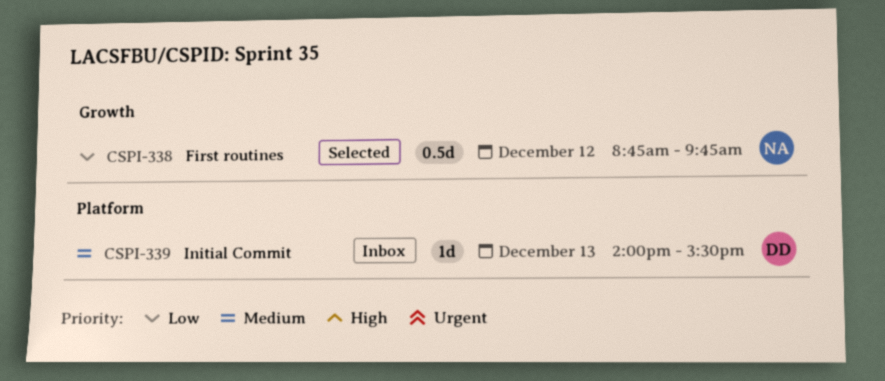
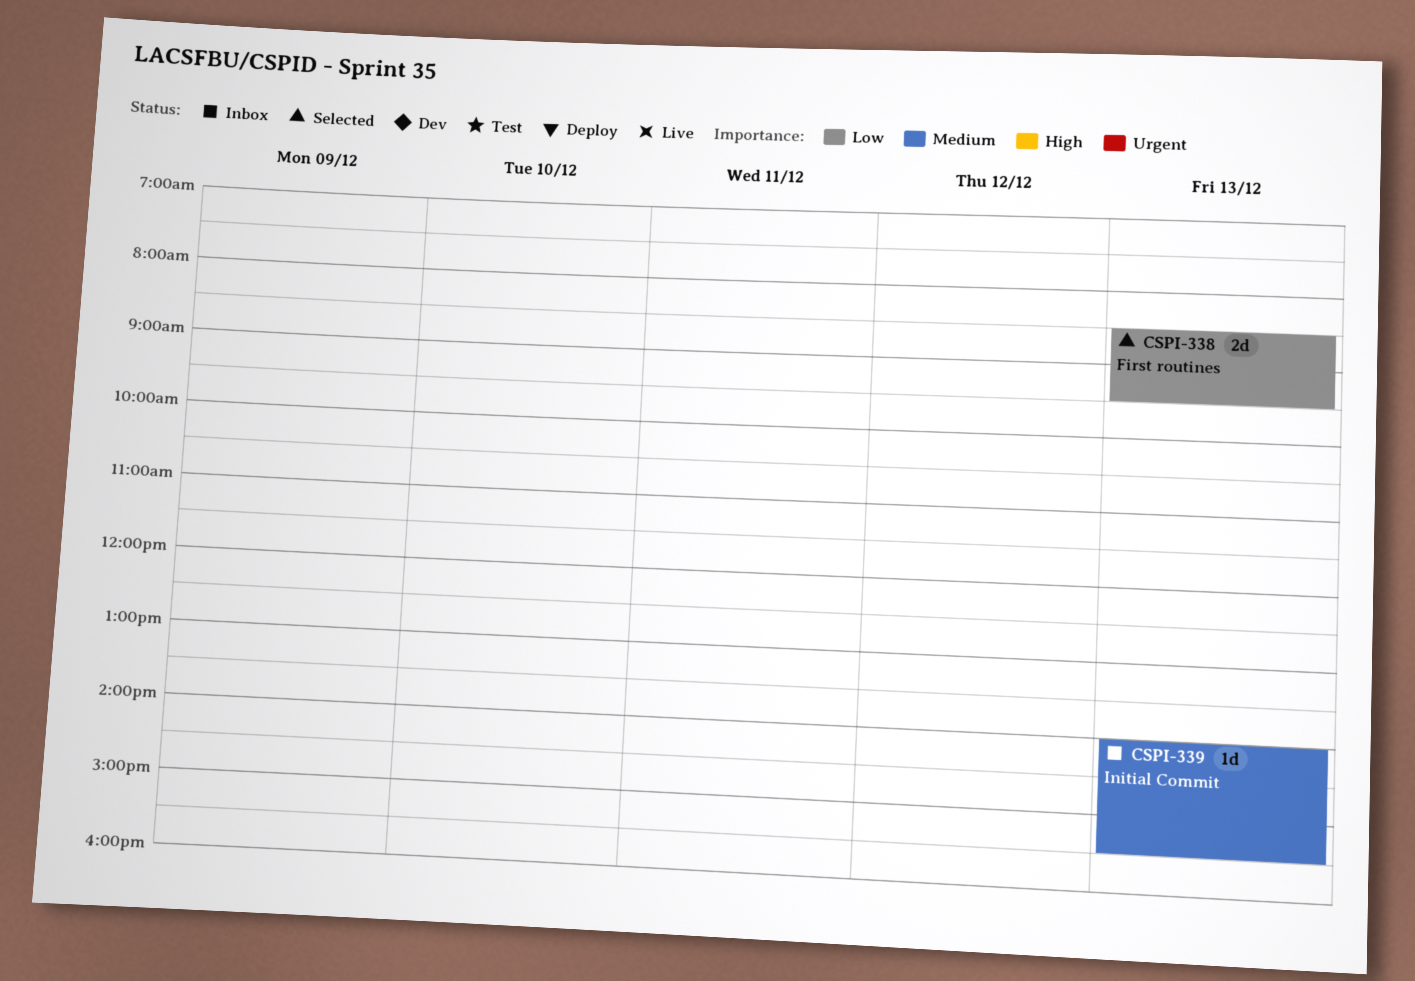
CSPI-338, estimate: 0.5d -> 2d
CSPI-338, day: Dec 12 -> Dec 13
CSPI-338, begins: 08:45 -> 08:30
CSPI-338, ends: 09:45 -> 09:30

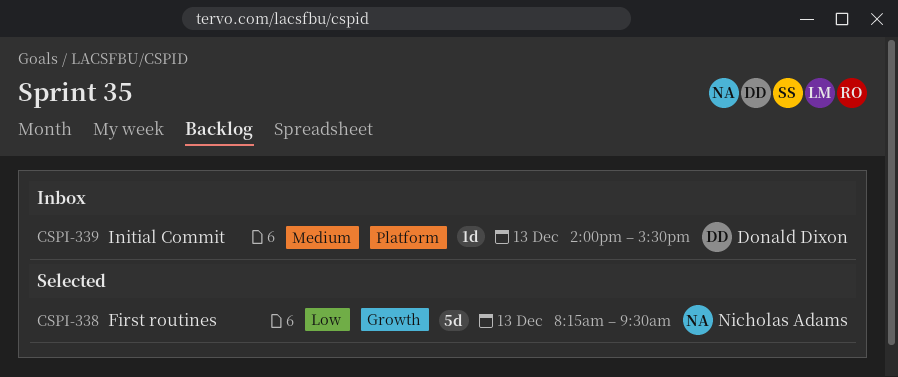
CSPI-338, estimate: 2d -> 5d
CSPI-338, begins: 08:30 -> 08:15

